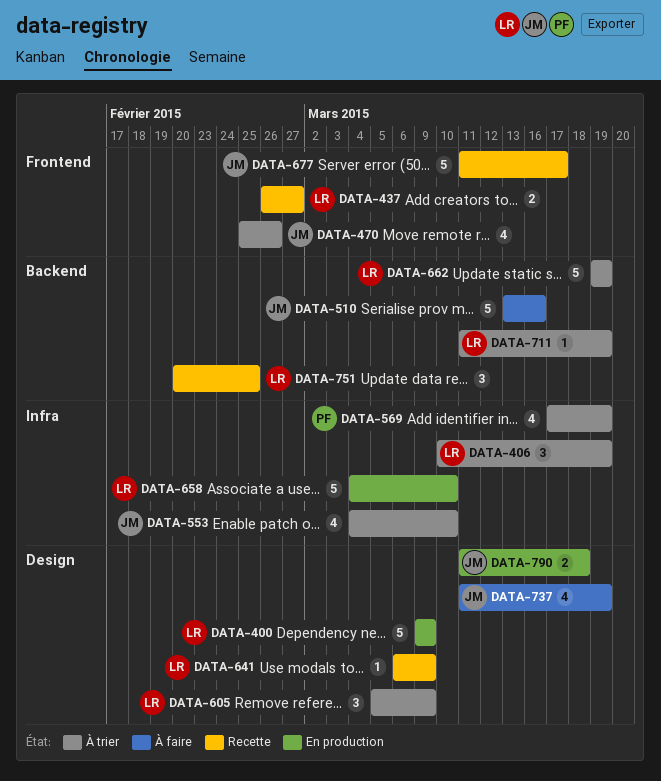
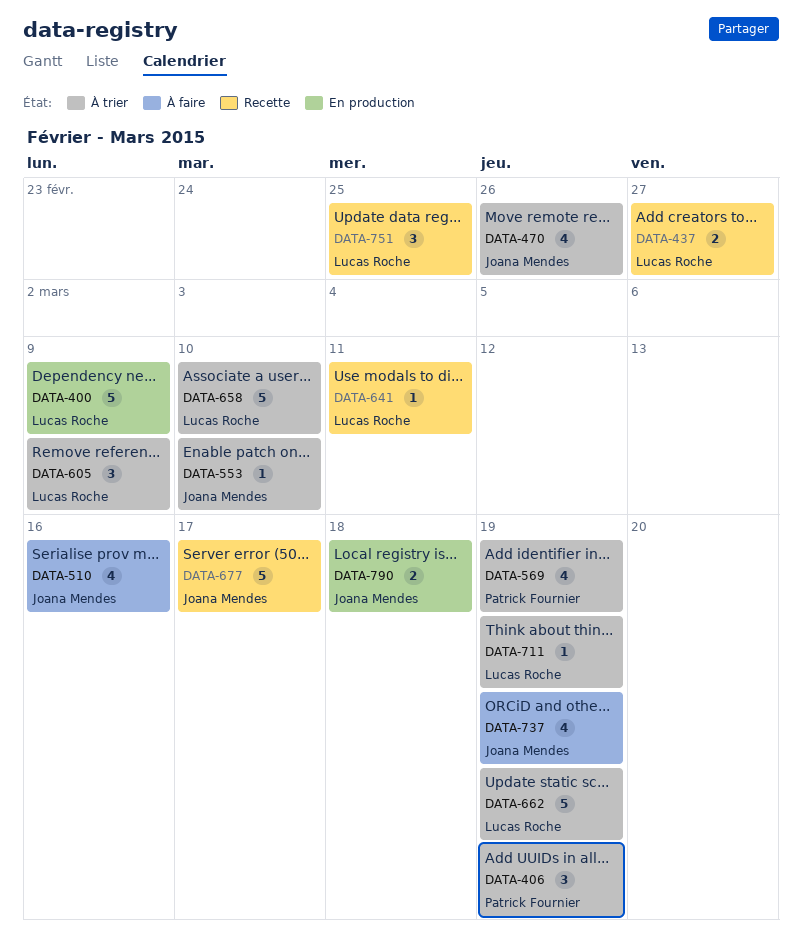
DATA-406, owner: Lucas Roche -> Patrick Fournier
DATA-510, estimate: 5 -> 4
DATA-553, estimate: 4 -> 1
DATA-641, due: Mar 9 -> Mar 11
DATA-658, status: En production -> À trier

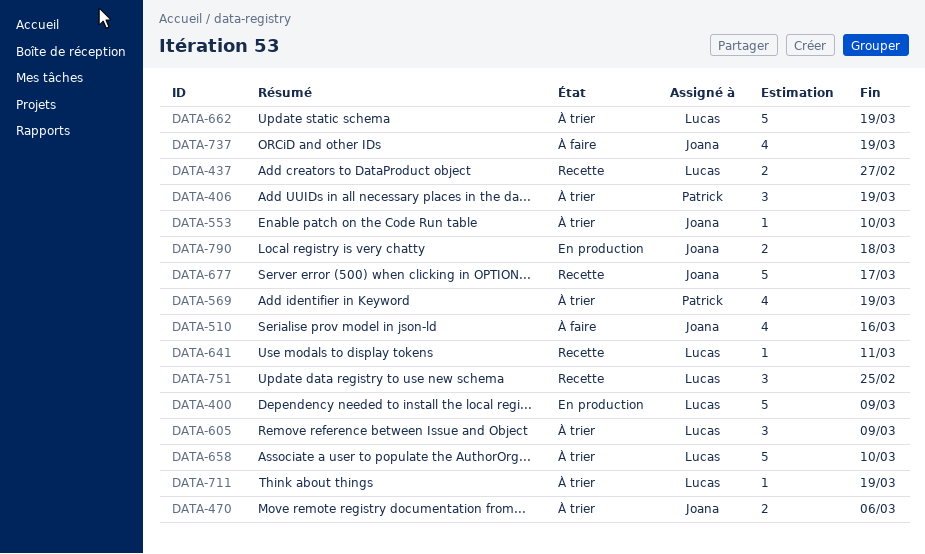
DATA-470, estimate: 4 -> 2
DATA-470, due: Feb 26 -> Mar 6

